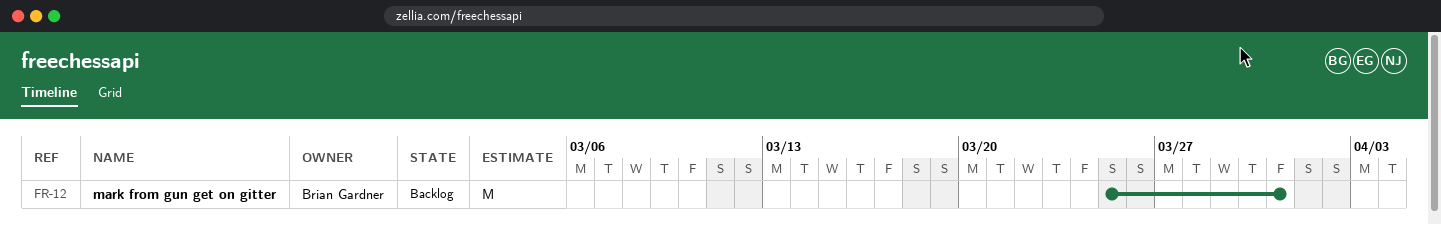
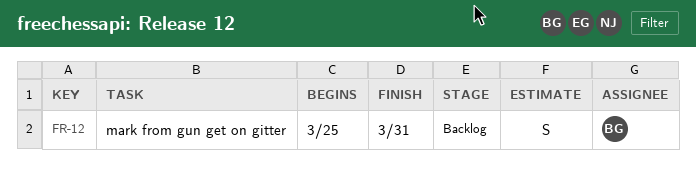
FR-12, estimate: M -> S

